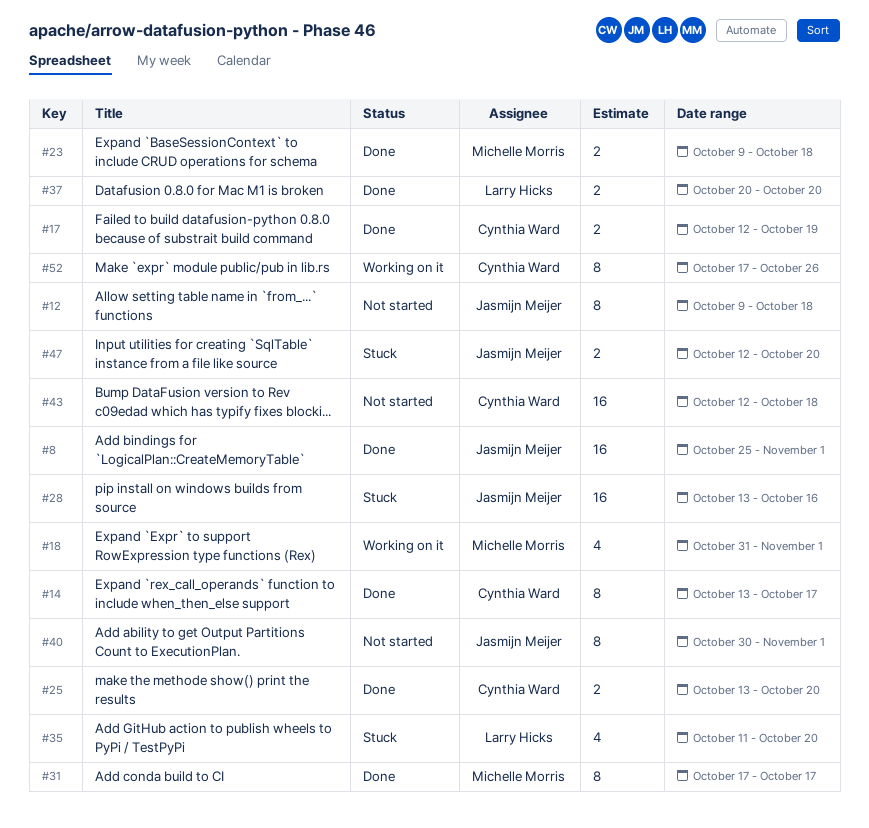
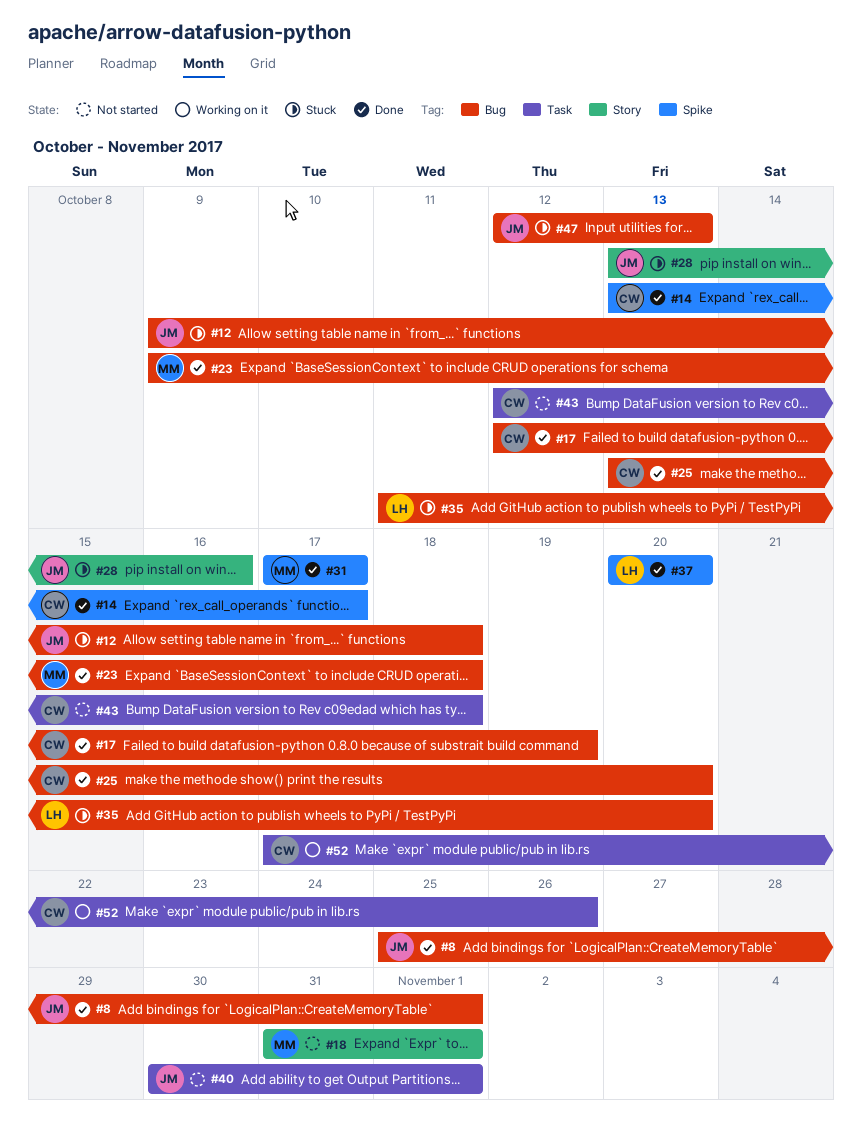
#12, status: Not started -> Stuck
#18, status: Working on it -> Not started
#47, due: Oct 20 -> Oct 13

